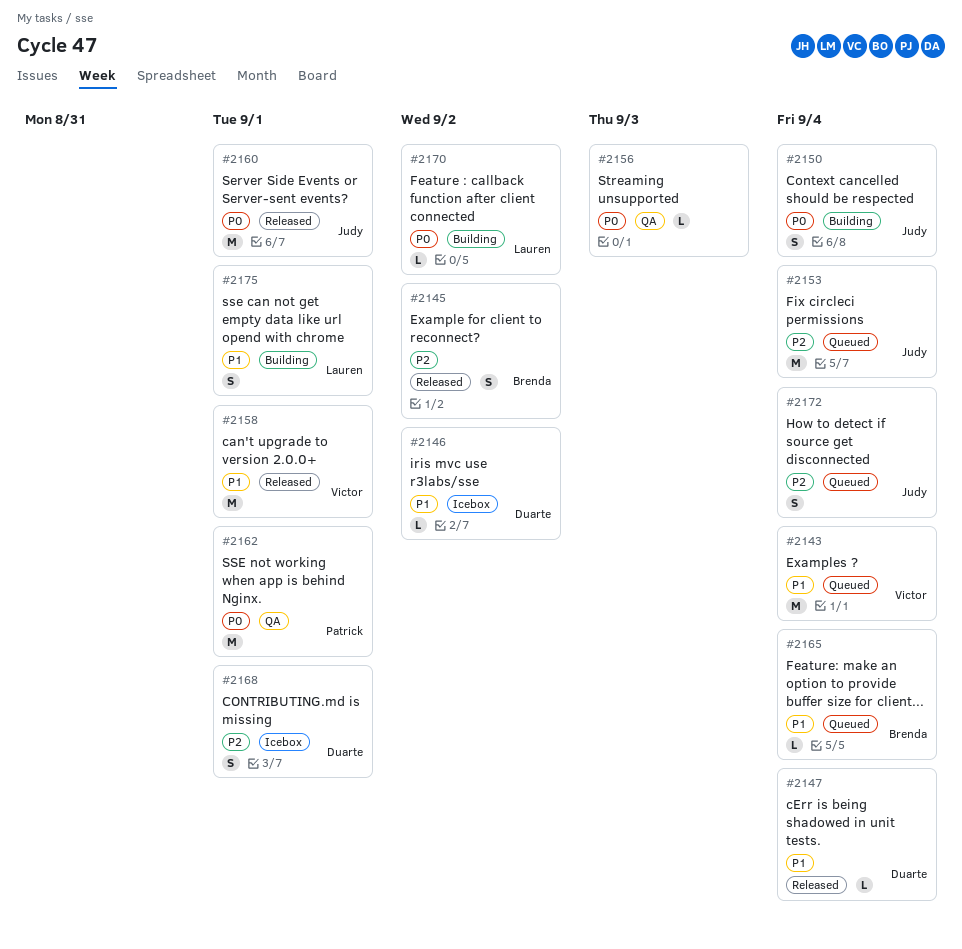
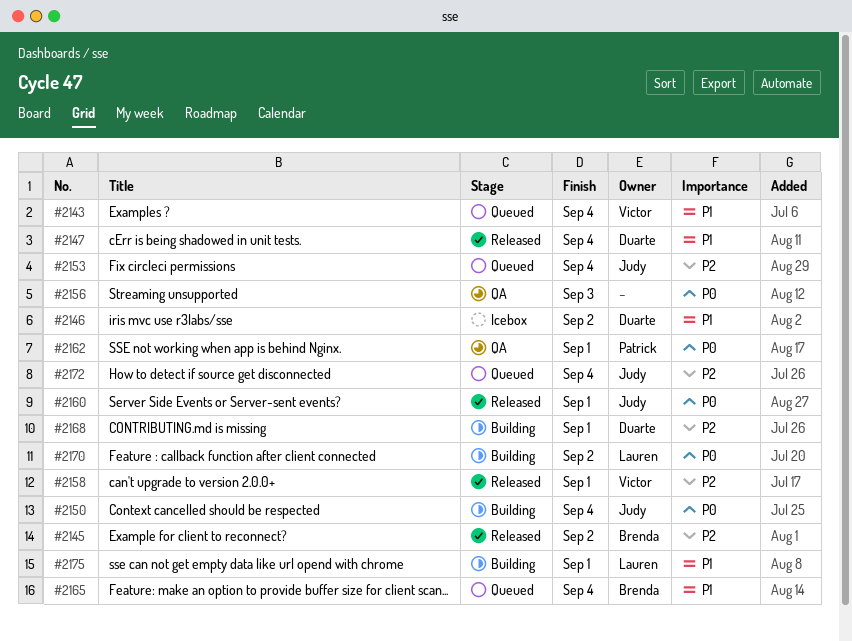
#2158, priority: P1 -> P2
#2168, status: Icebox -> Building

